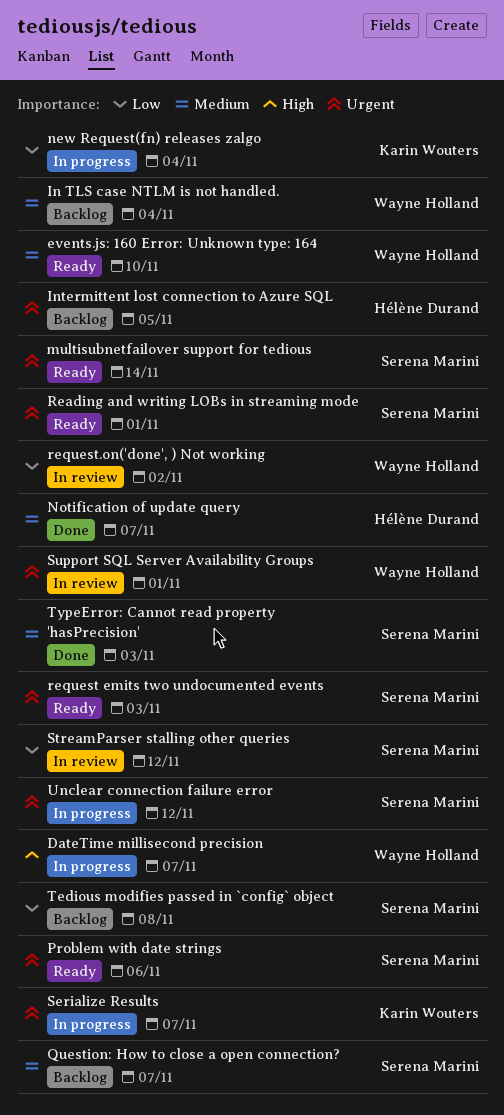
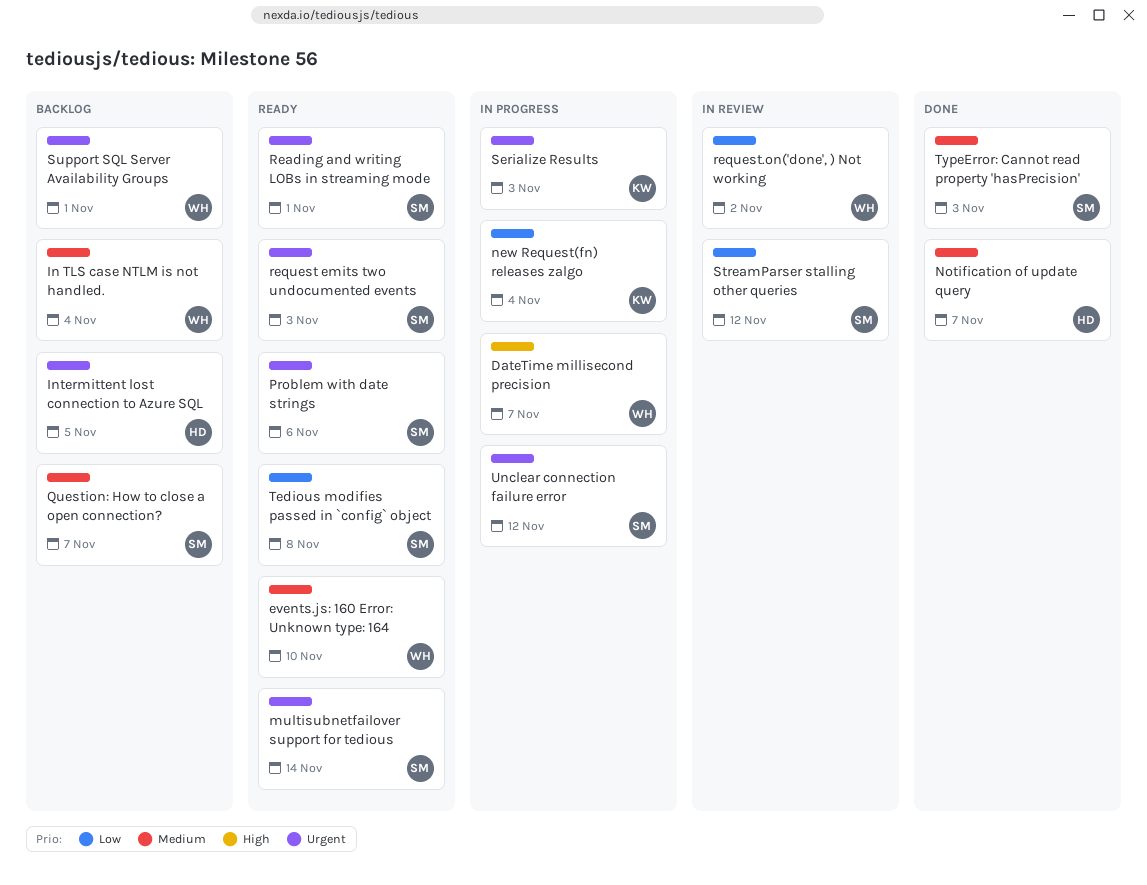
Serialize Results, due: Nov 7 -> Nov 3
Support SQL Server Availability Groups, status: In review -> Backlog
Tedious modifies passed in `config` object, status: Backlog -> Ready

